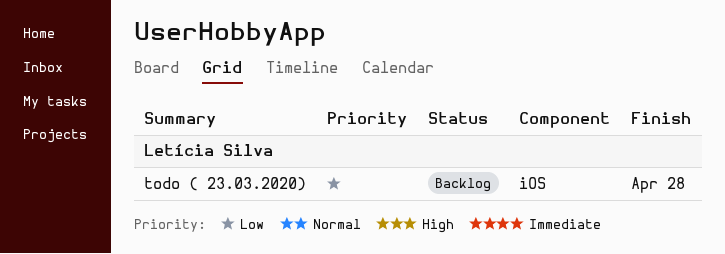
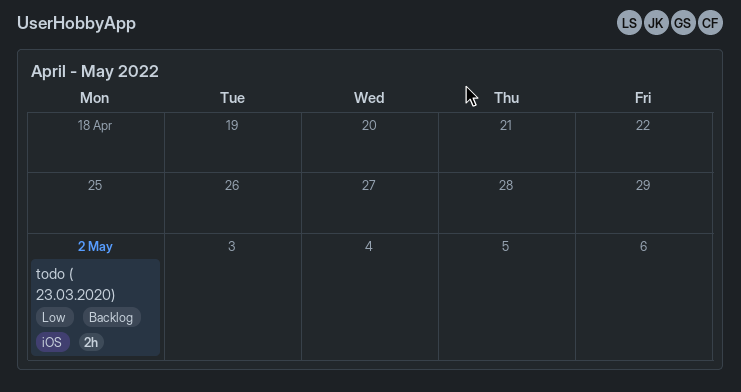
todo ( 23.03.2020), due: Apr 28 -> May 2

